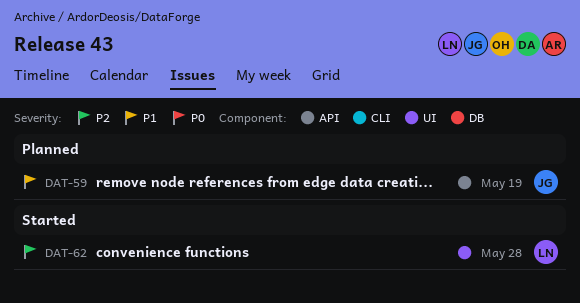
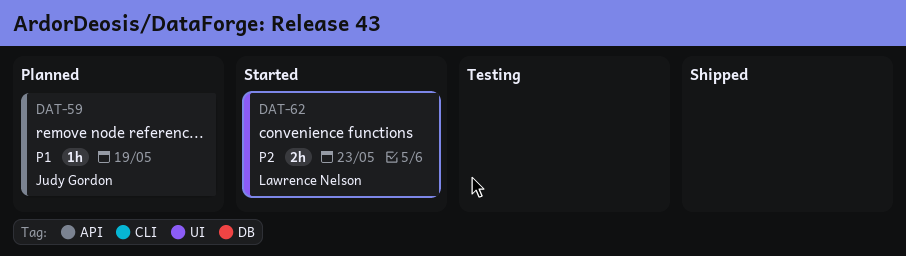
DAT-62, due: May 28 -> May 23

